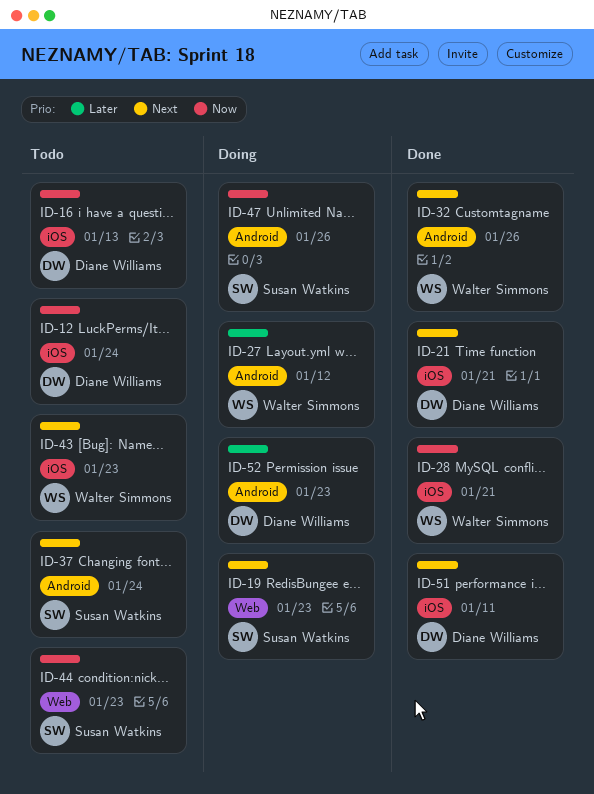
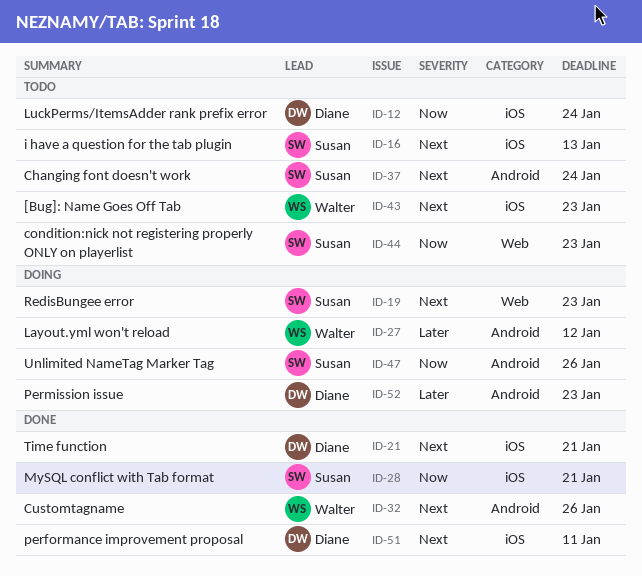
ID-16, owner: Diane Williams -> Susan Watkins
ID-16, priority: Now -> Next
ID-28, owner: Walter Simmons -> Susan Watkins

